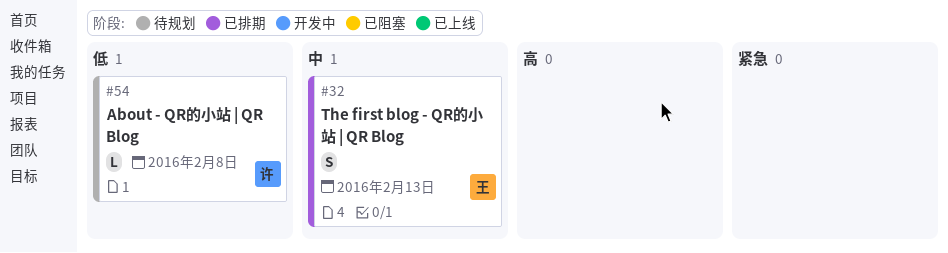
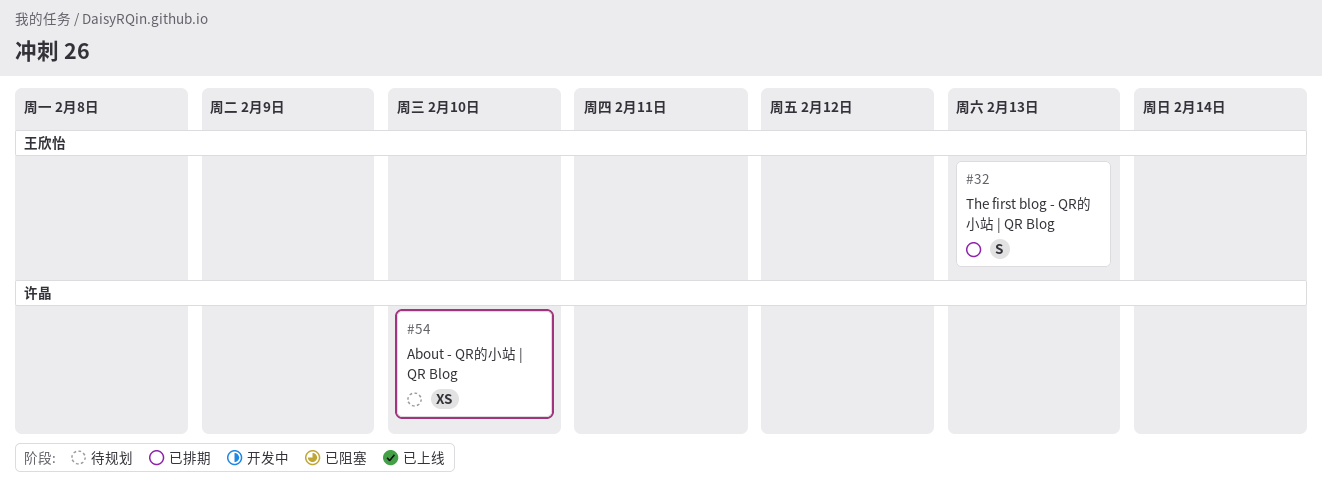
#54, estimate: L -> XS
#54, due: Feb 8 -> Feb 10

